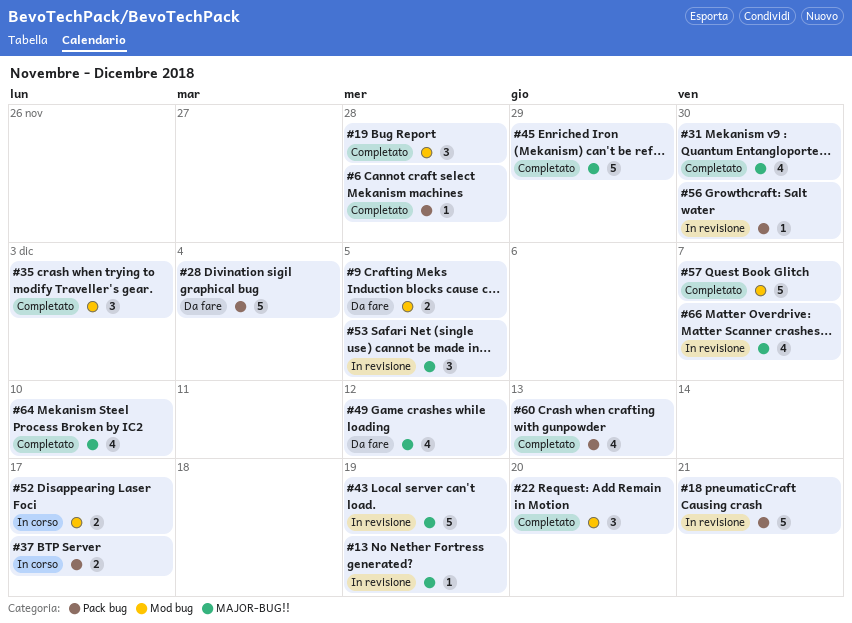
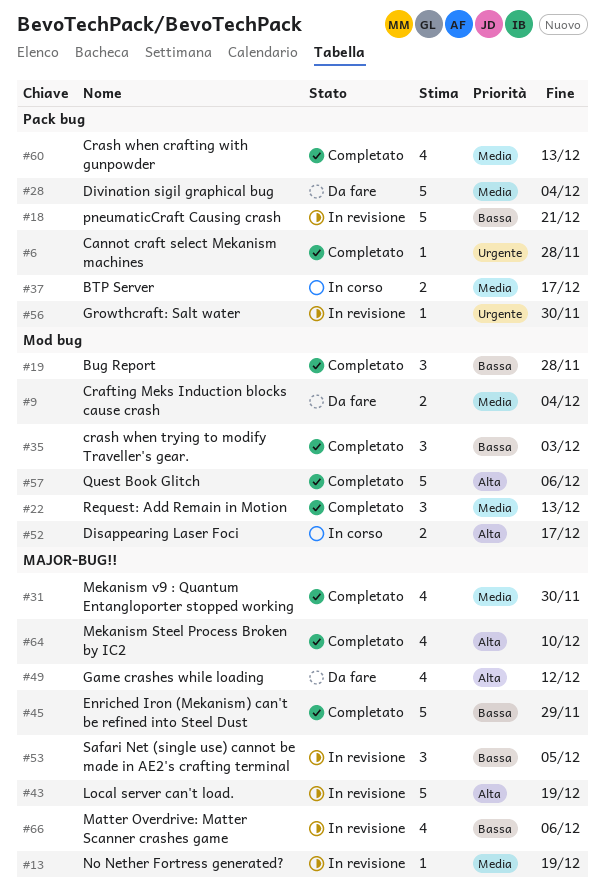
#9, due: Dec 5 -> Dec 4
#22, due: Dec 20 -> Dec 13
#57, due: Dec 7 -> Dec 6
#66, due: Dec 7 -> Dec 6

